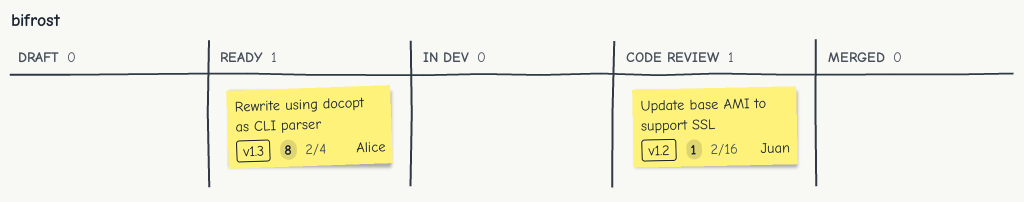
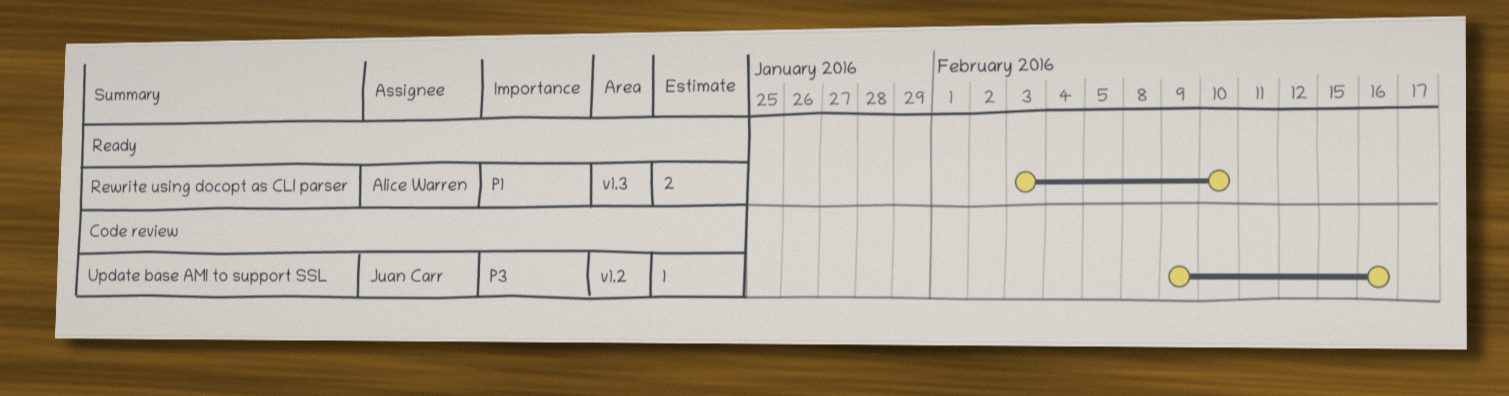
Rewrite using docopt as CLI parser, estimate: 8 -> 2
Rewrite using docopt as CLI parser, due: Feb 4 -> Feb 10

